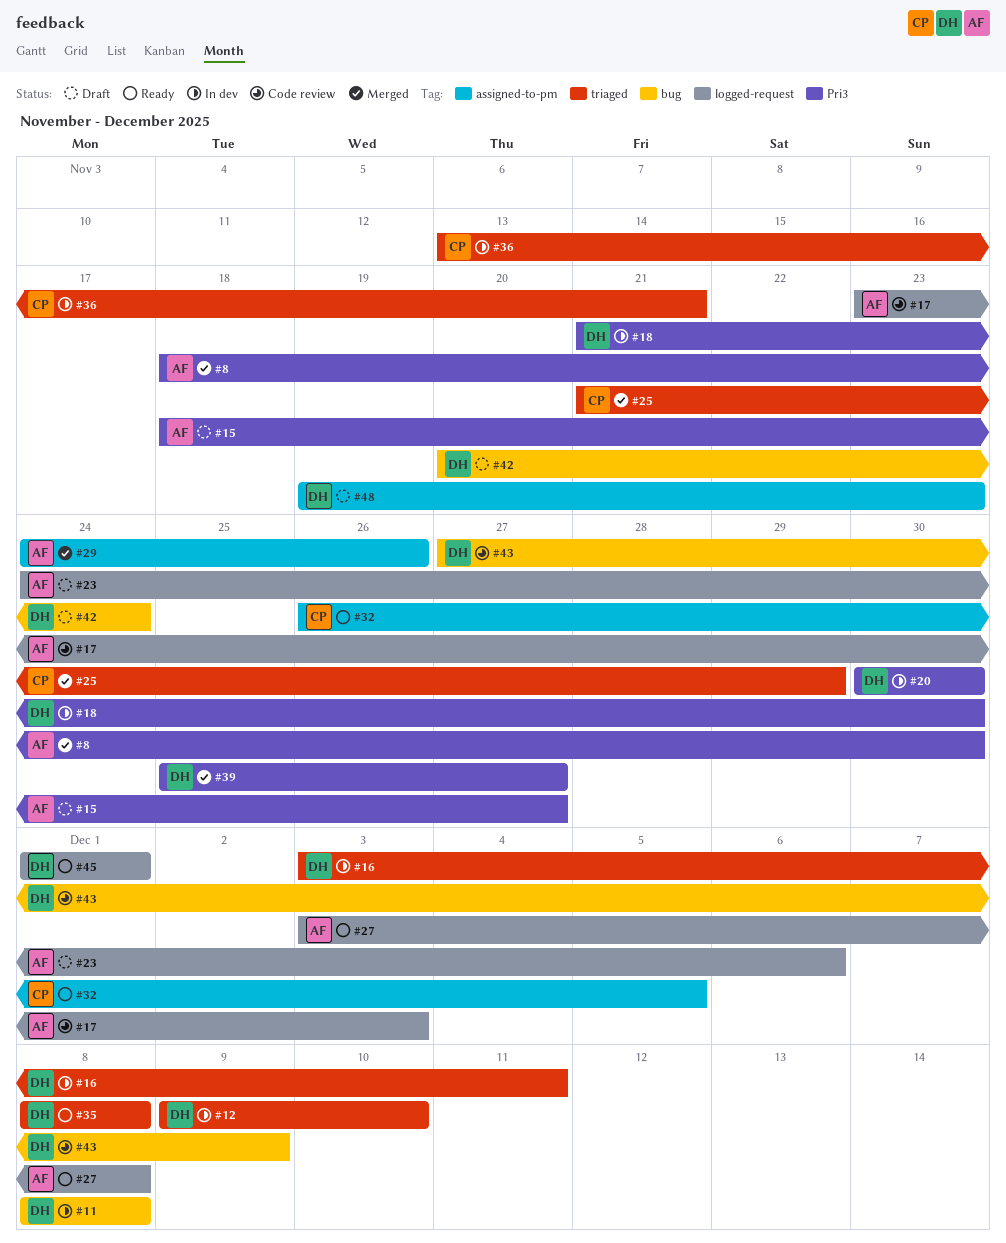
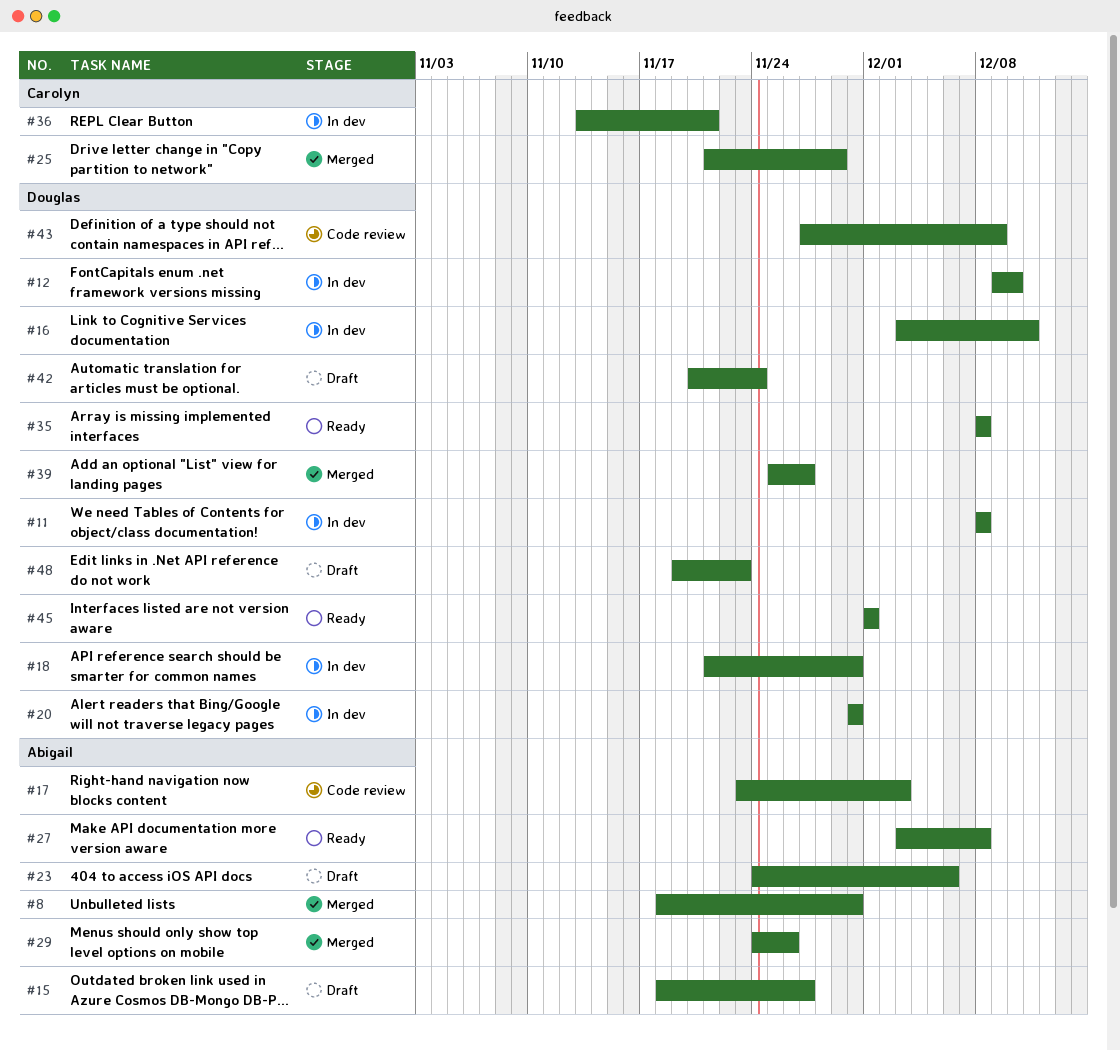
#32: present -> none

